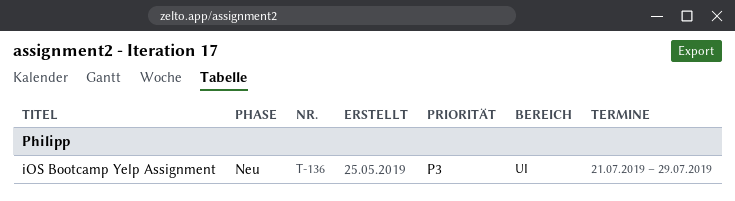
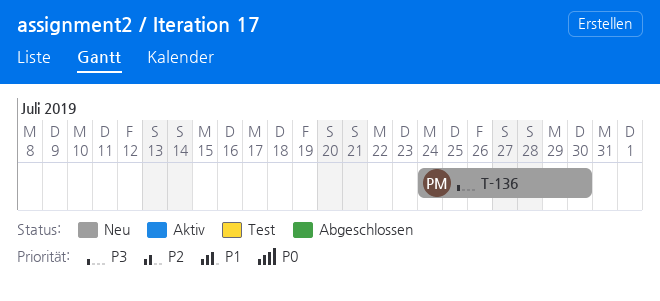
T-136, start: Jul 21 -> Jul 24
T-136, due: Jul 29 -> Jul 30

